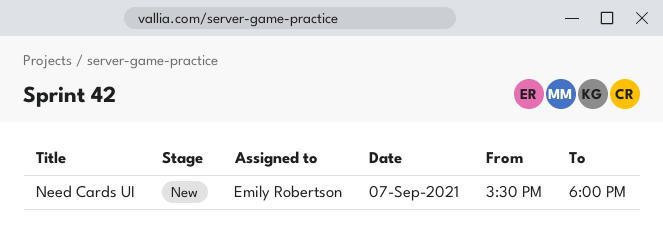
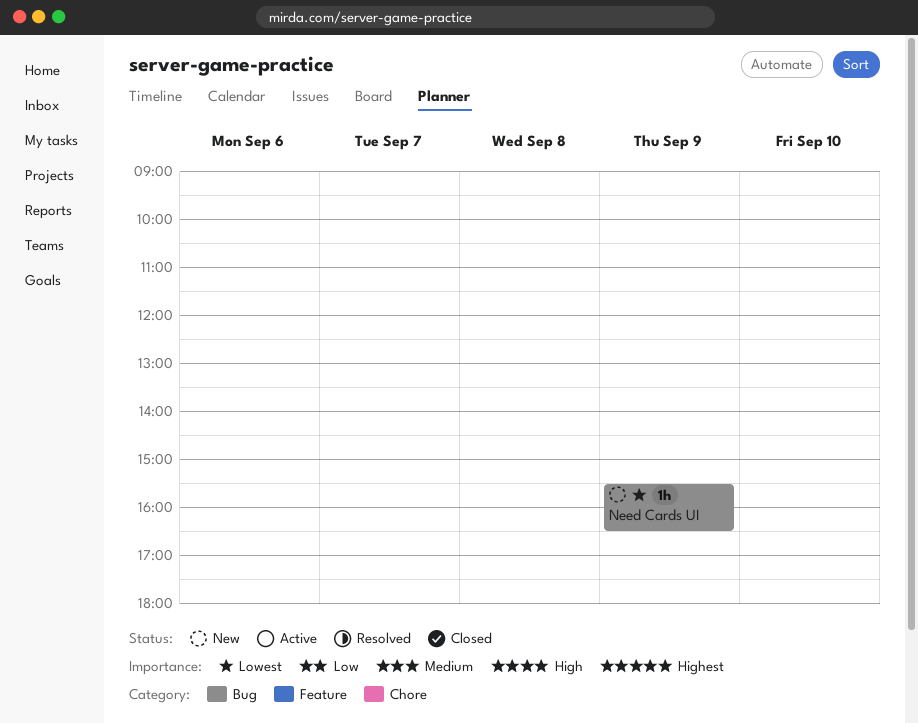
Need Cards UI, day: Sep 7 -> Sep 9
Need Cards UI, ends: 18:00 -> 16:30

